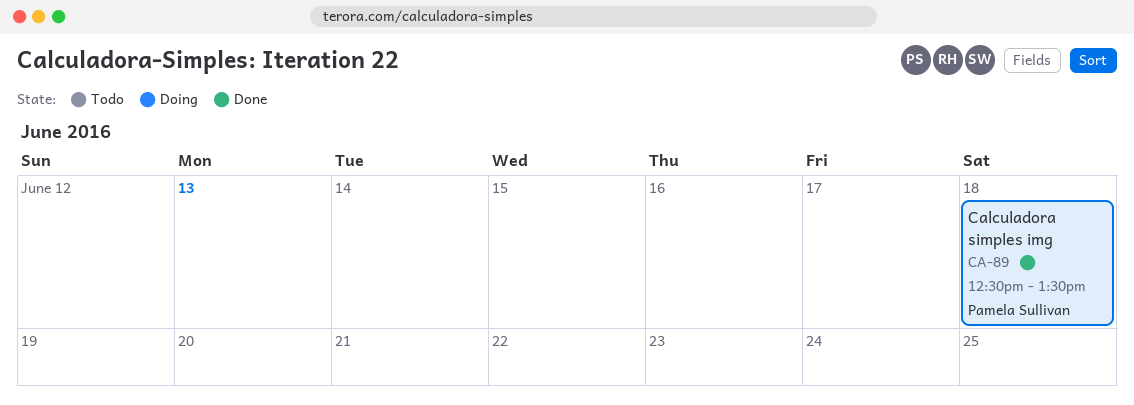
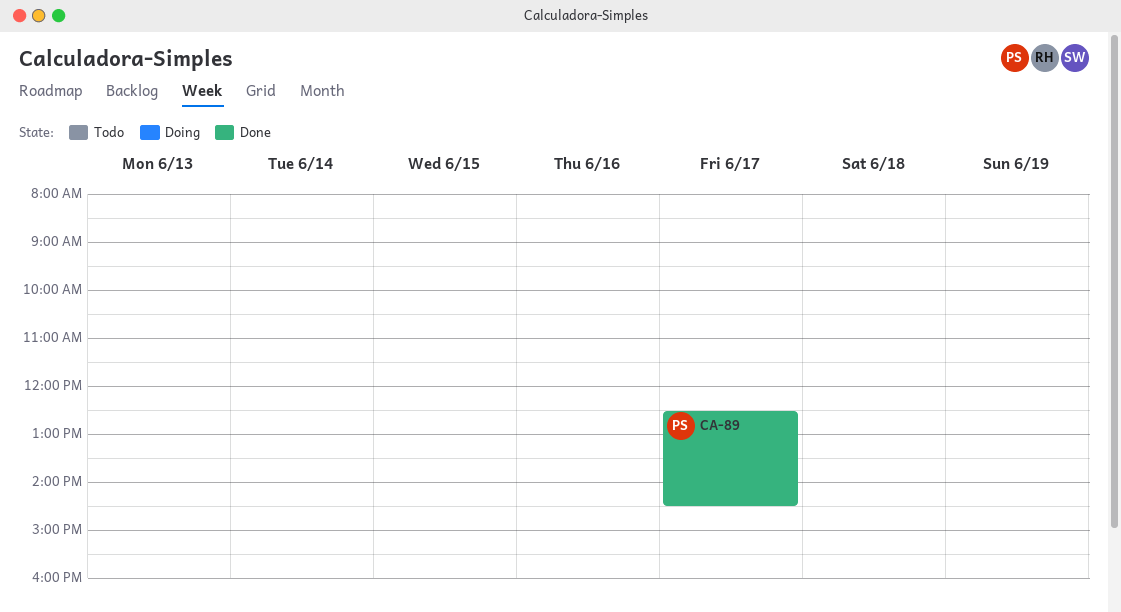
CA-89, day: Jun 18 -> Jun 17
CA-89, ends: 13:30 -> 14:30

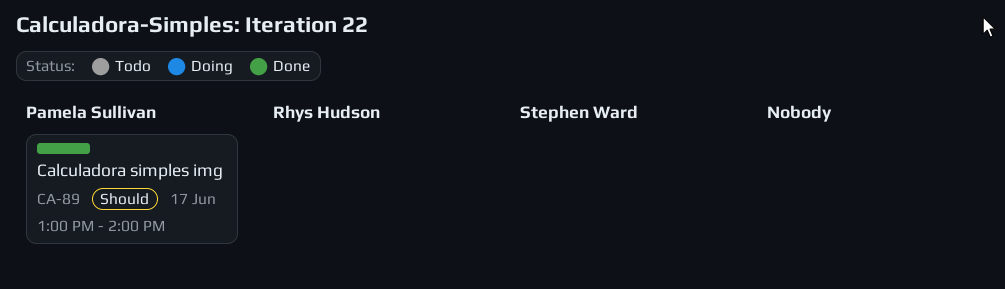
CA-89, begins: 12:30 -> 13:00
CA-89, ends: 14:30 -> 14:00

